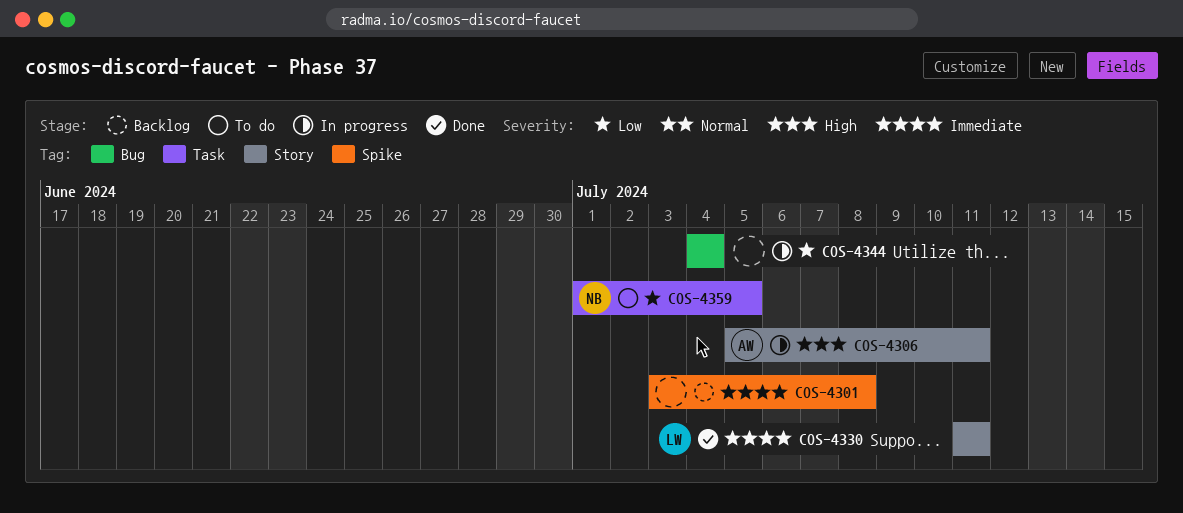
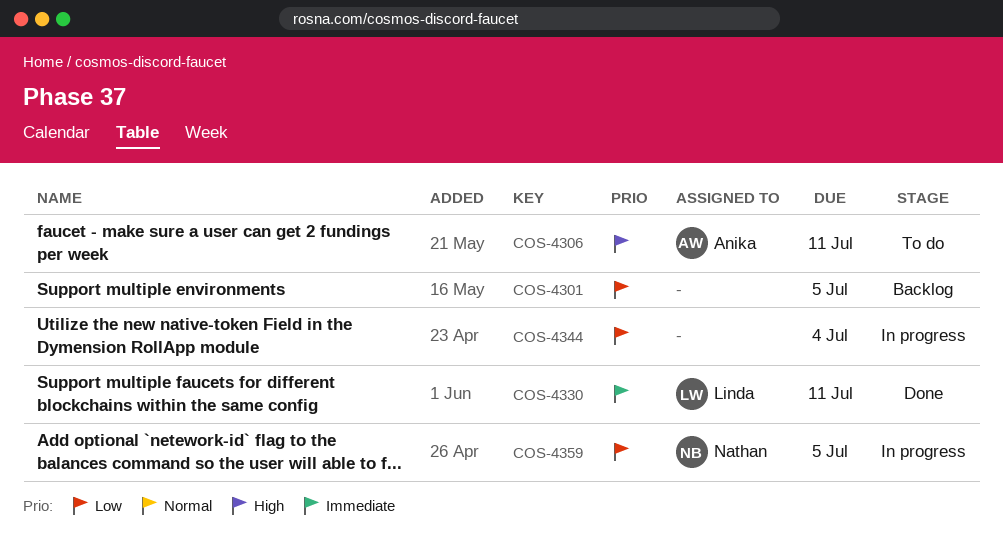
COS-4301, priority: Immediate -> Low
COS-4301, due: Jul 8 -> Jul 5
COS-4306, status: In progress -> To do
COS-4359, status: To do -> In progress

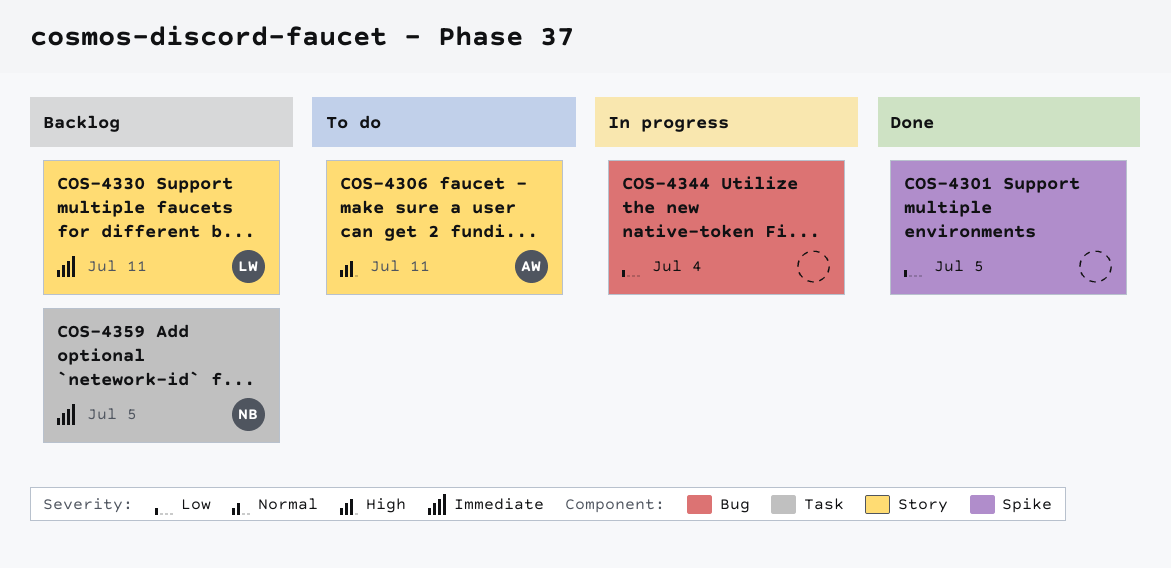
COS-4301, status: Backlog -> Done
COS-4330, status: Done -> Backlog
COS-4359, status: In progress -> Backlog
COS-4359, priority: Low -> Immediate

